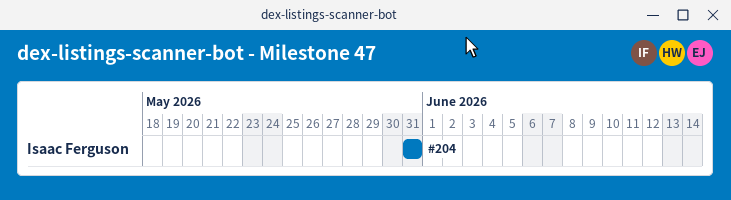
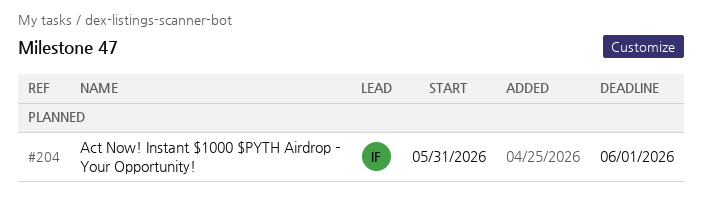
#204, due: May 31 -> Jun 1

